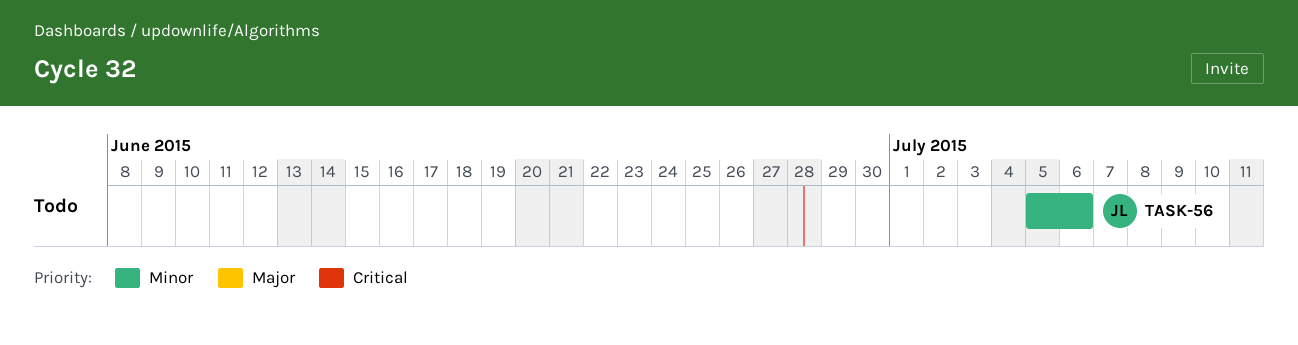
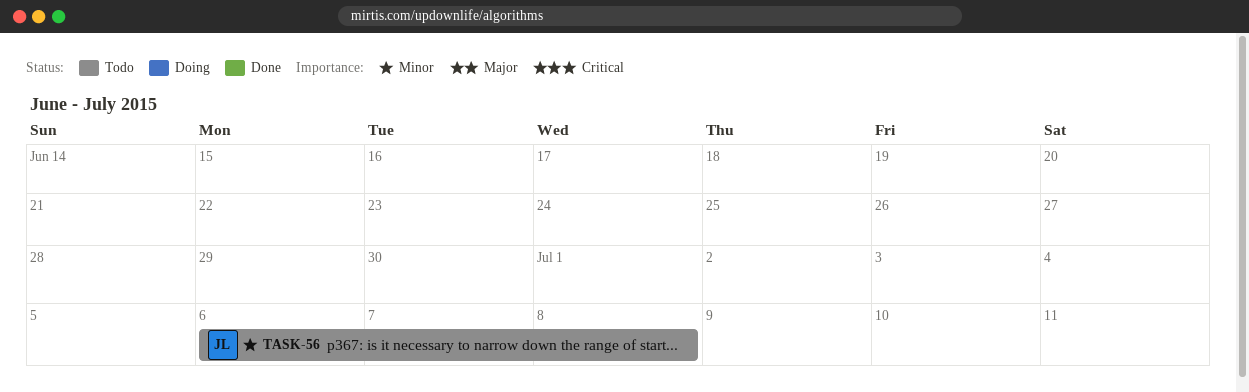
TASK-56, start: Jul 5 -> Jul 6
TASK-56, due: Jul 6 -> Jul 8

